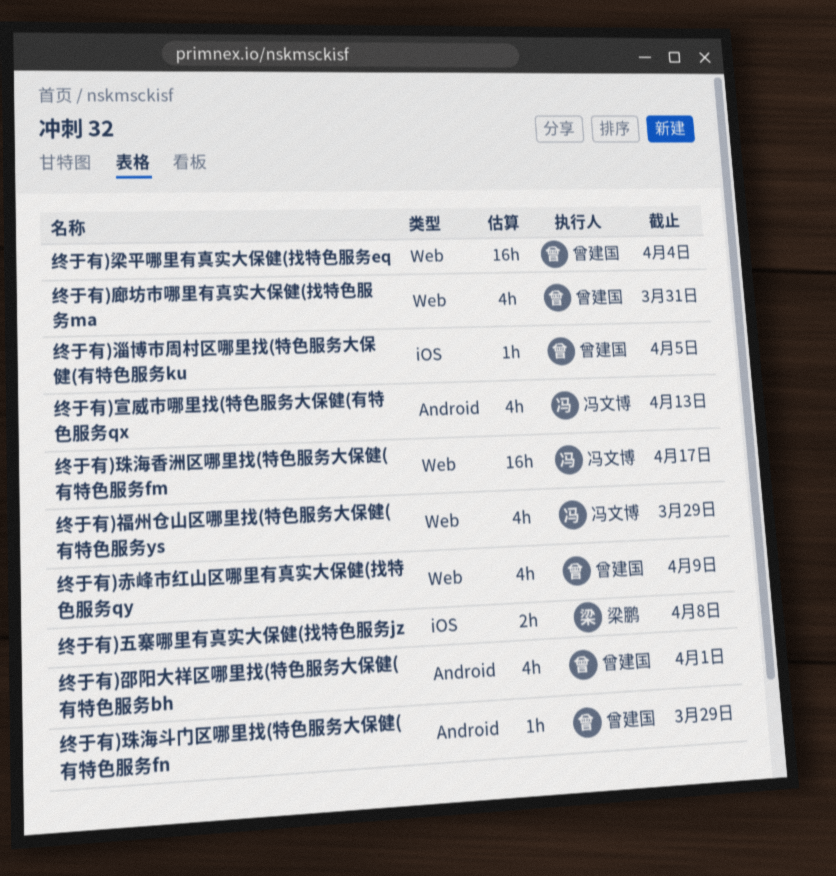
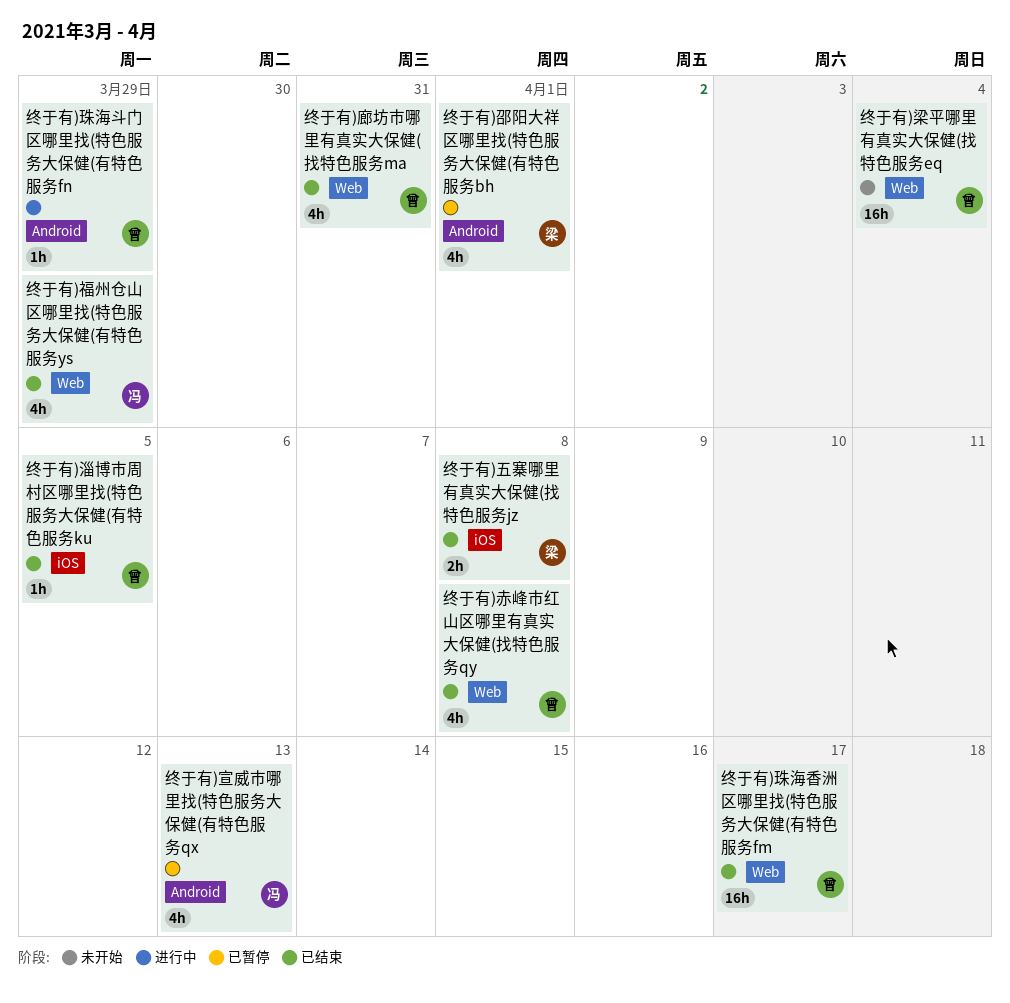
终于有)珠海香洲区哪里找(特色服务大保健(有特色服务fm, owner: 冯文博 -> 曾建国
终于有)赤峰市红山区哪里有真实大保健(找特色服务qy, due: Apr 9 -> Apr 8
终于有)邵阳大祥区哪里找(特色服务大保健(有特色服务bh, owner: 曾建国 -> 梁鹏

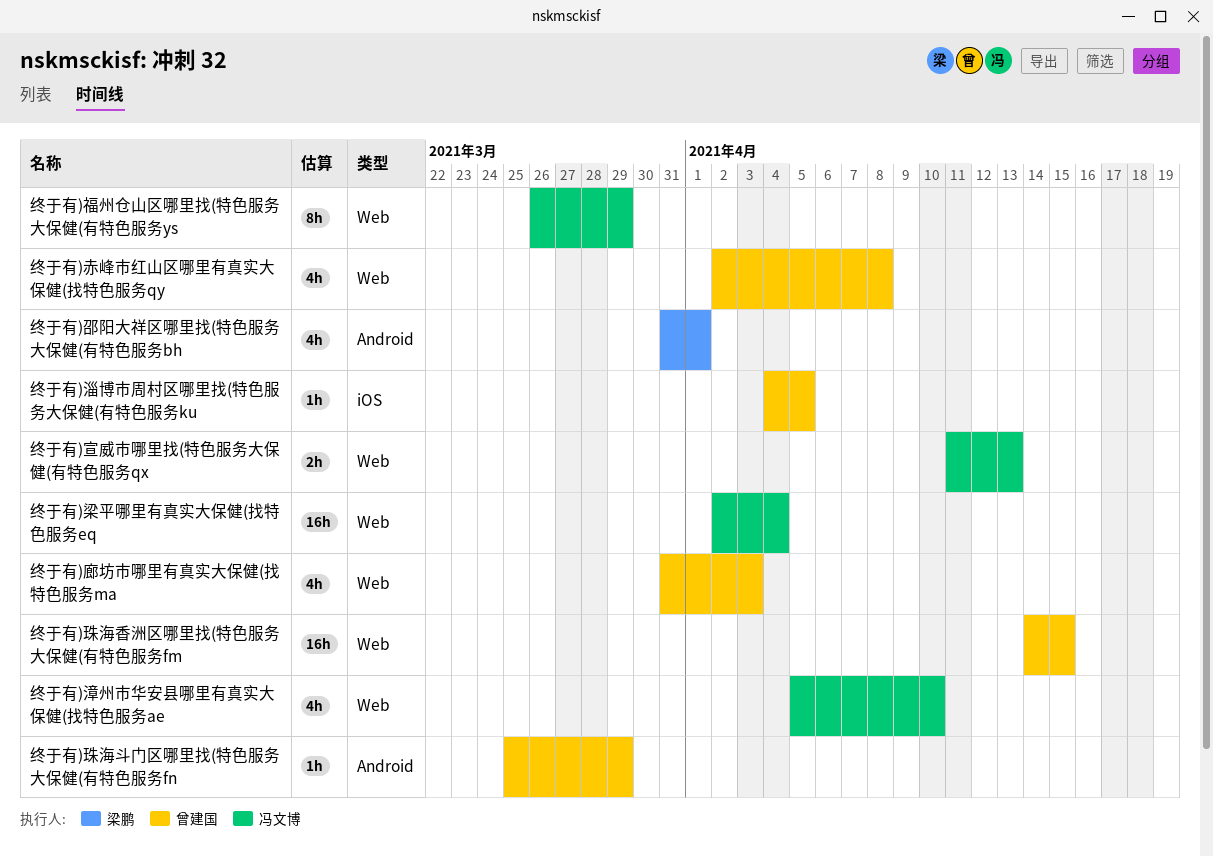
终于有)五寨哪里有真实大保健(找特色服务jz: present -> none
终于有)宣威市哪里找(特色服务大保健(有特色服务qx, label: Android -> Web
终于有)宣威市哪里找(特色服务大保健(有特色服务qx, estimate: 4h -> 2h
终于有)廊坊市哪里有真实大保健(找特色服务ma, due: Mar 31 -> Apr 3
终于有)梁平哪里有真实大保健(找特色服务eq, owner: 曾建国 -> 冯文博
终于有)漳州市华安县哪里有真实大保健(找特色服务ae: none -> present
终于有)珠海香洲区哪里找(特色服务大保健(有特色服务fm, due: Apr 17 -> Apr 15
终于有)福州仓山区哪里找(特色服务大保健(有特色服务ys, estimate: 4h -> 8h

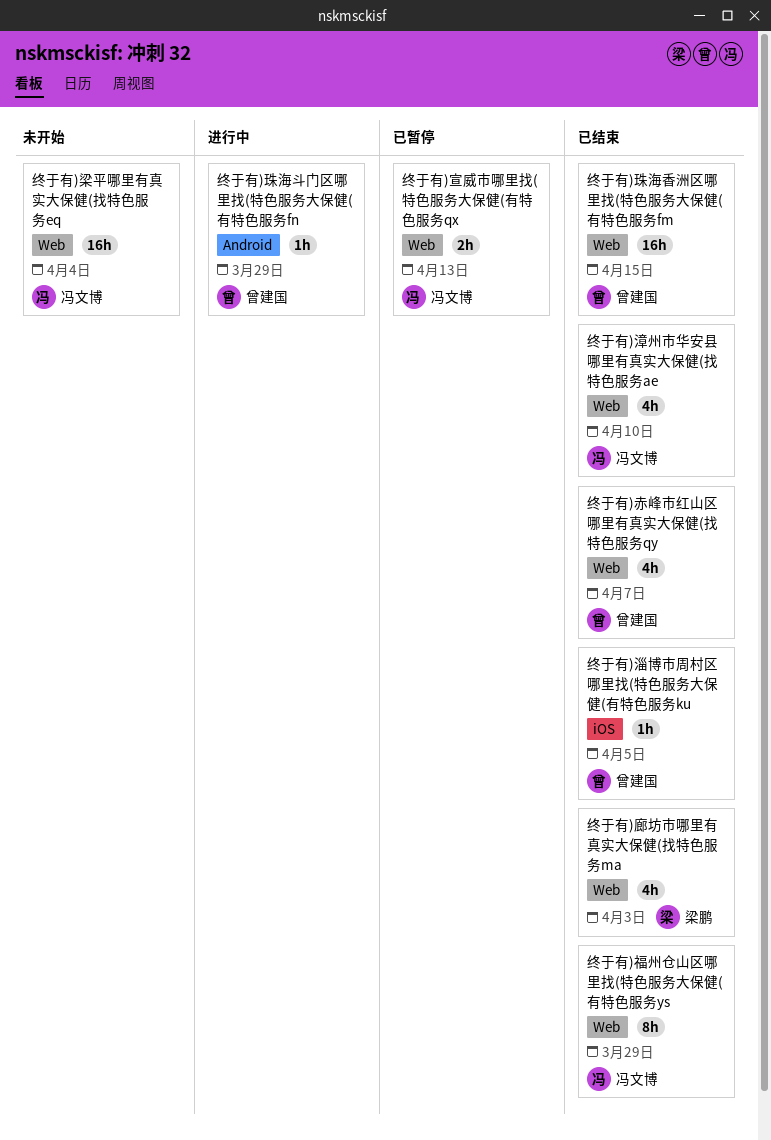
终于有)廊坊市哪里有真实大保健(找特色服务ma, owner: 曾建国 -> 梁鹏
终于有)赤峰市红山区哪里有真实大保健(找特色服务qy, due: Apr 8 -> Apr 7
终于有)邵阳大祥区哪里找(特色服务大保健(有特色服务bh: present -> none

